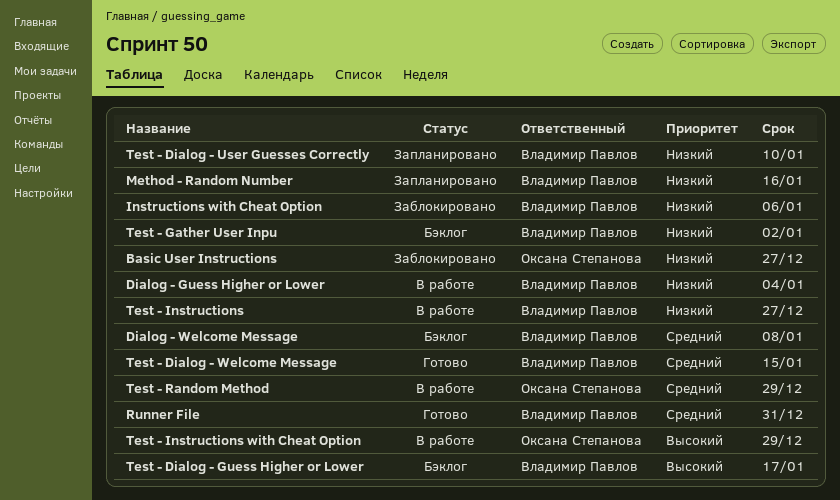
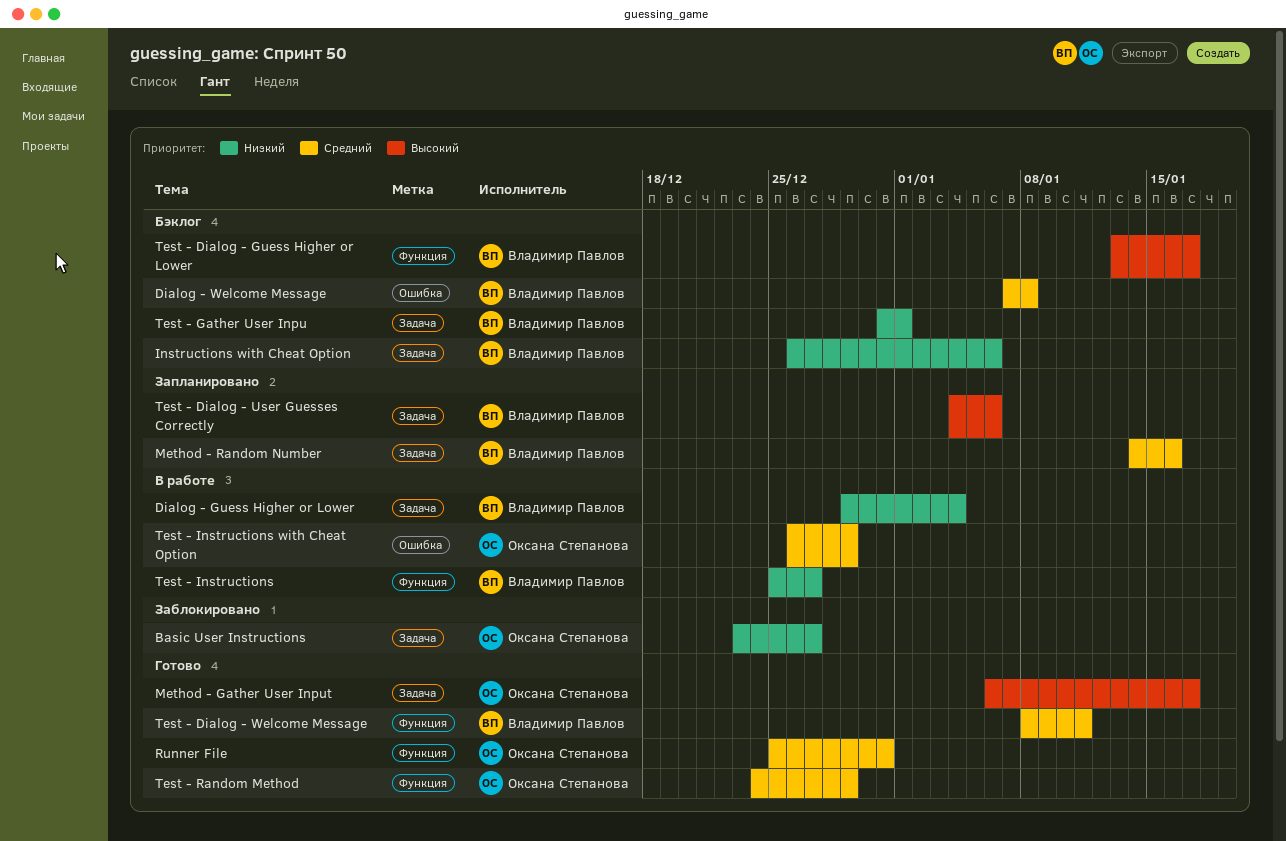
Instructions with Cheat Option, status: Заблокировано -> Бэклог
Method - Gather User Input: none -> present
Method - Random Number, priority: Низкий -> Средний
Runner File, owner: Владимир Павлов -> Оксана Степанова
Test - Dialog - User Guesses Correctly, priority: Низкий -> Высокий
Test - Dialog - User Guesses Correctly, due: Jan 10 -> Jan 6
Test - Dialog - Welcome Message, due: Jan 15 -> Jan 11
Test - Gather User Inpu, due: Jan 2 -> Jan 1
Test - Instructions with Cheat Option, priority: Высокий -> Средний
Test - Random Method, status: В работе -> Готово

